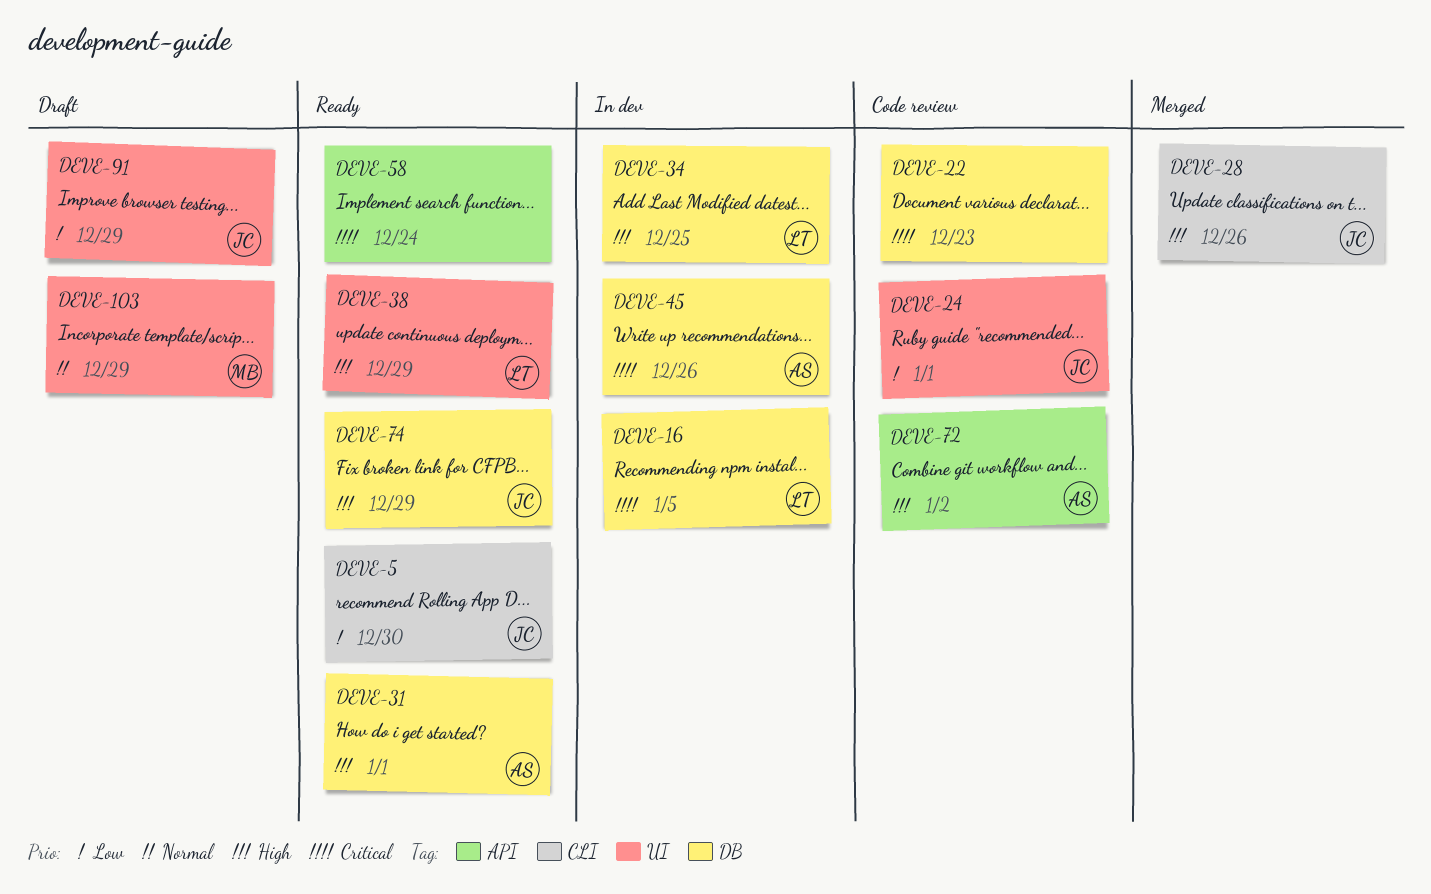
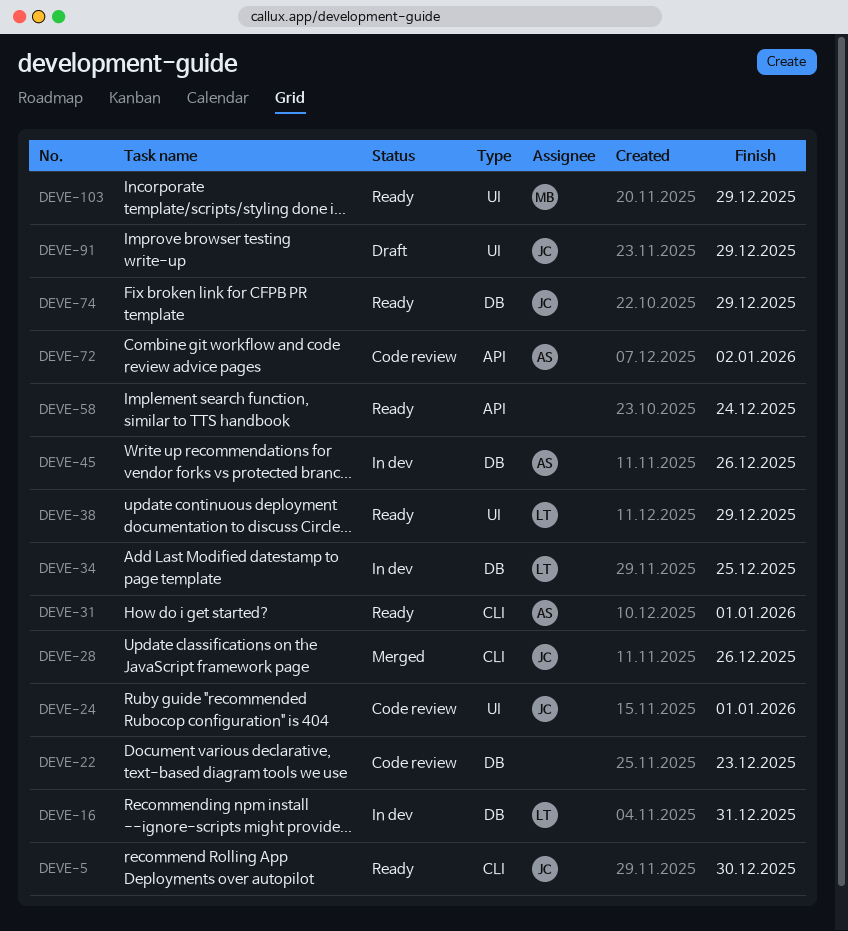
DEVE-16, due: Jan 5 -> Dec 31
DEVE-31, label: DB -> CLI
DEVE-103, status: Draft -> Ready

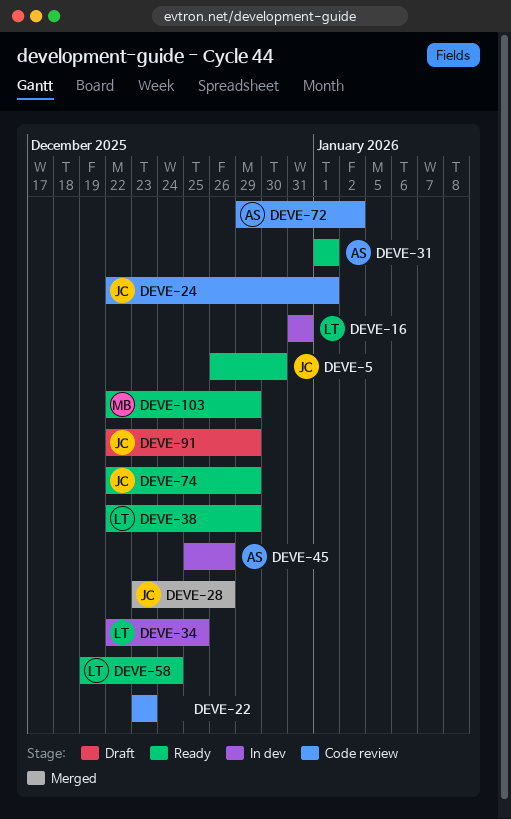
DEVE-58, owner: none -> LT

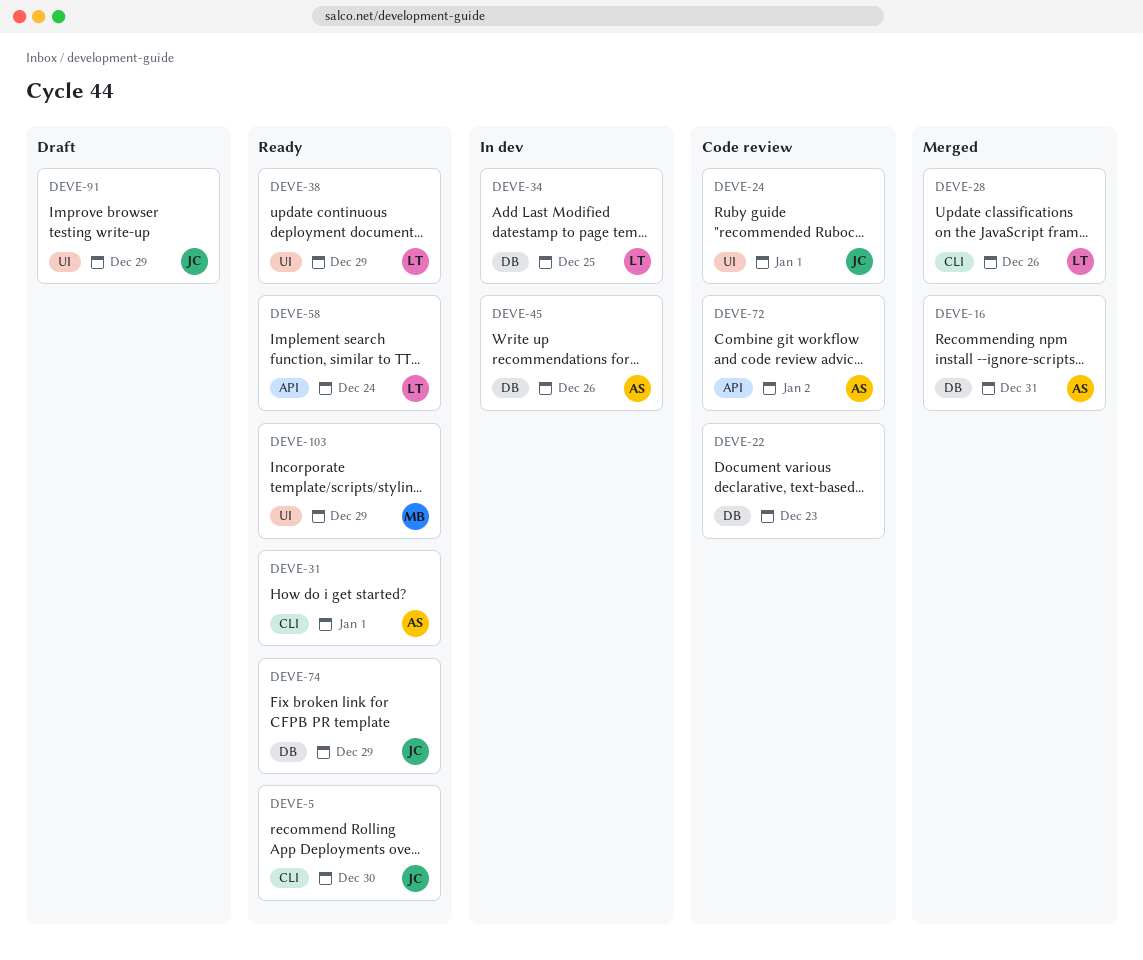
DEVE-16, status: In dev -> Merged
DEVE-16, owner: LT -> AS
DEVE-28, owner: JC -> LT

